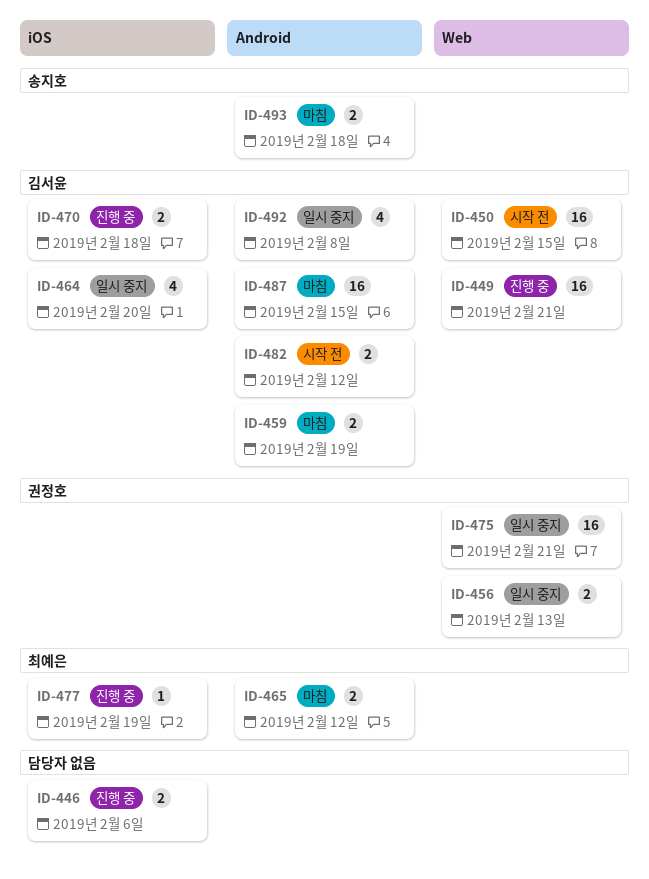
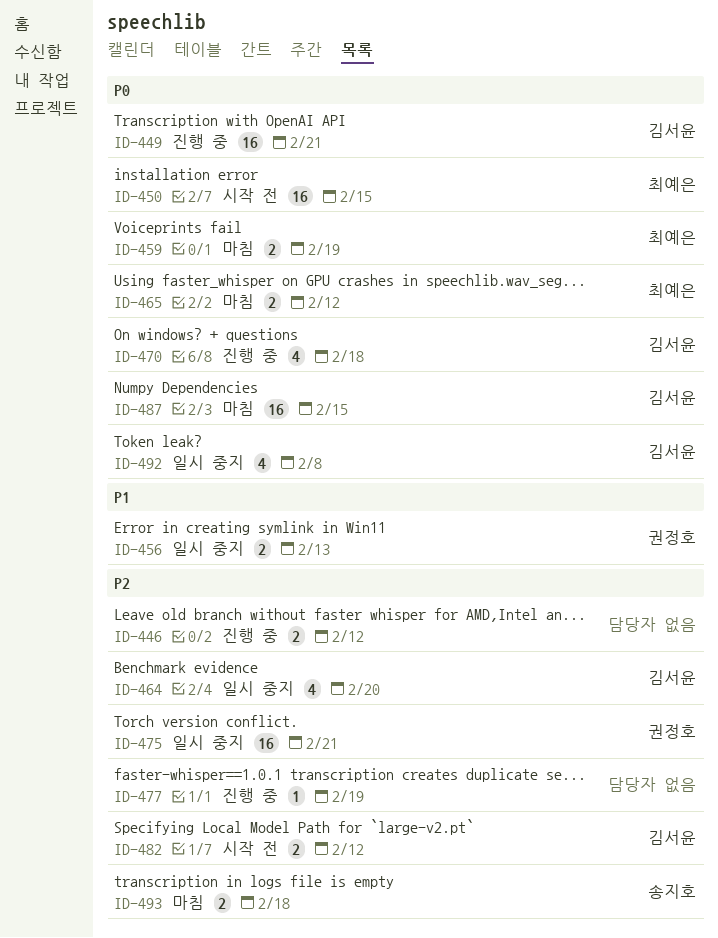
ID-446, due: Feb 6 -> Feb 12
ID-450, owner: 김서윤 -> 최예은
ID-459, owner: 김서윤 -> 최예은
ID-470, estimate: 2 -> 4
ID-477, owner: 최예은 -> none

